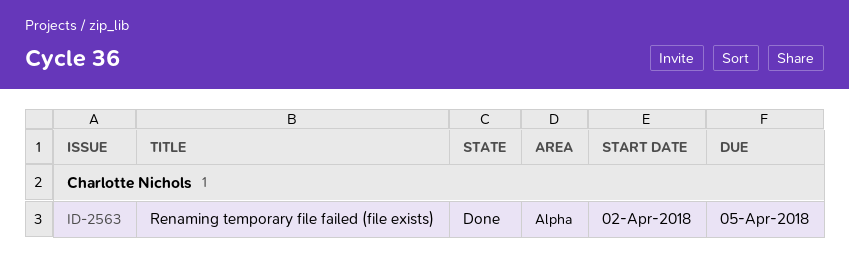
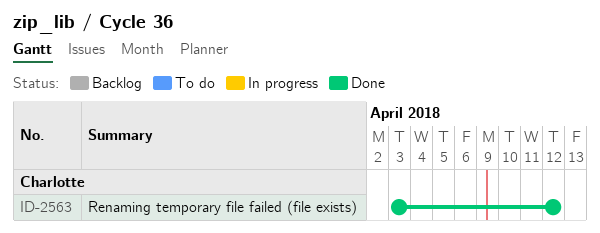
ID-2563, start: Apr 2 -> Apr 3
ID-2563, due: Apr 5 -> Apr 12

